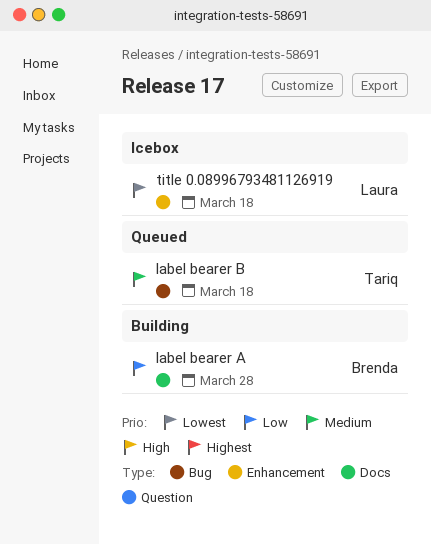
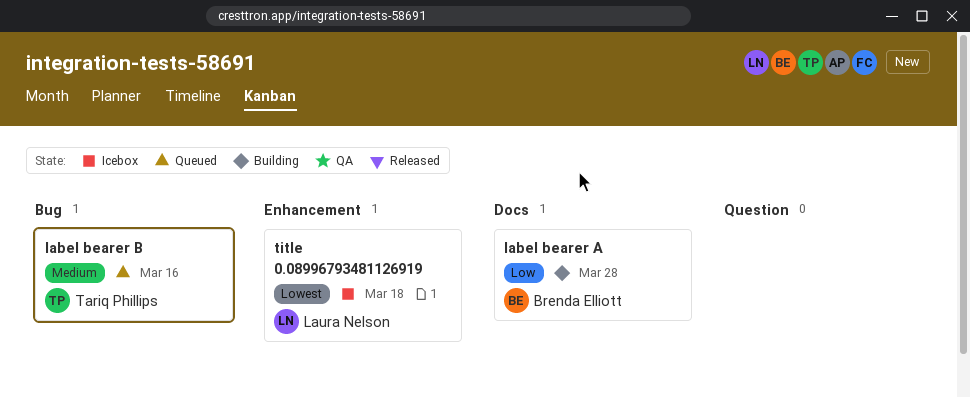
label bearer B, due: Mar 18 -> Mar 16

